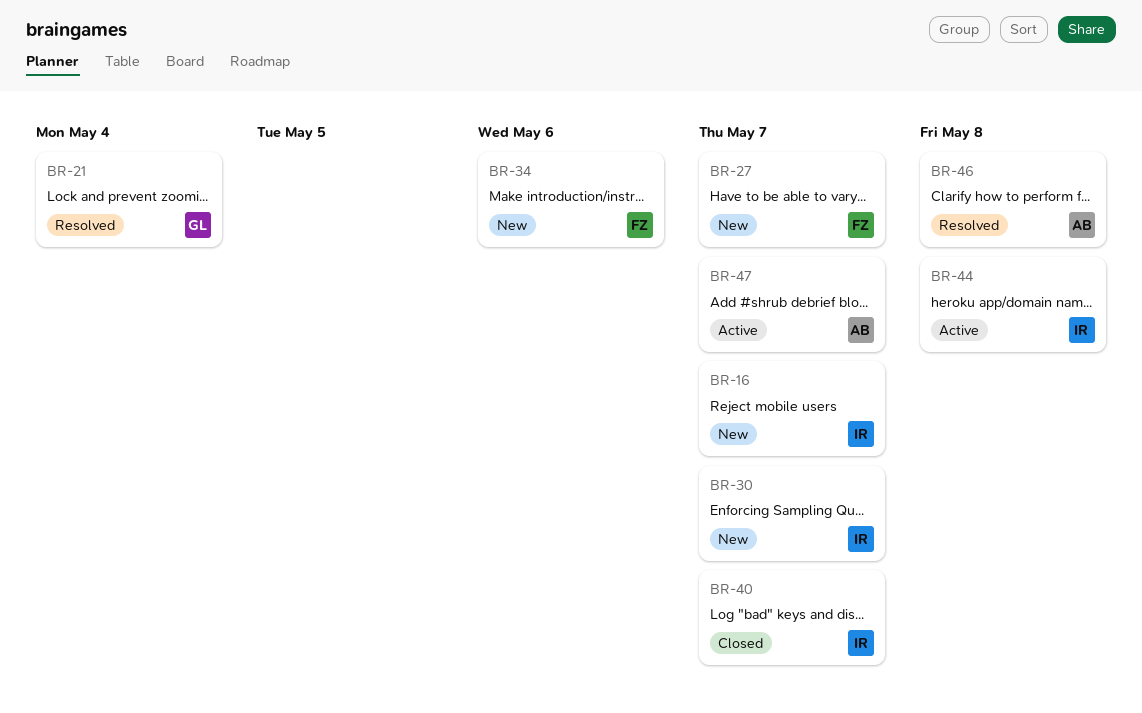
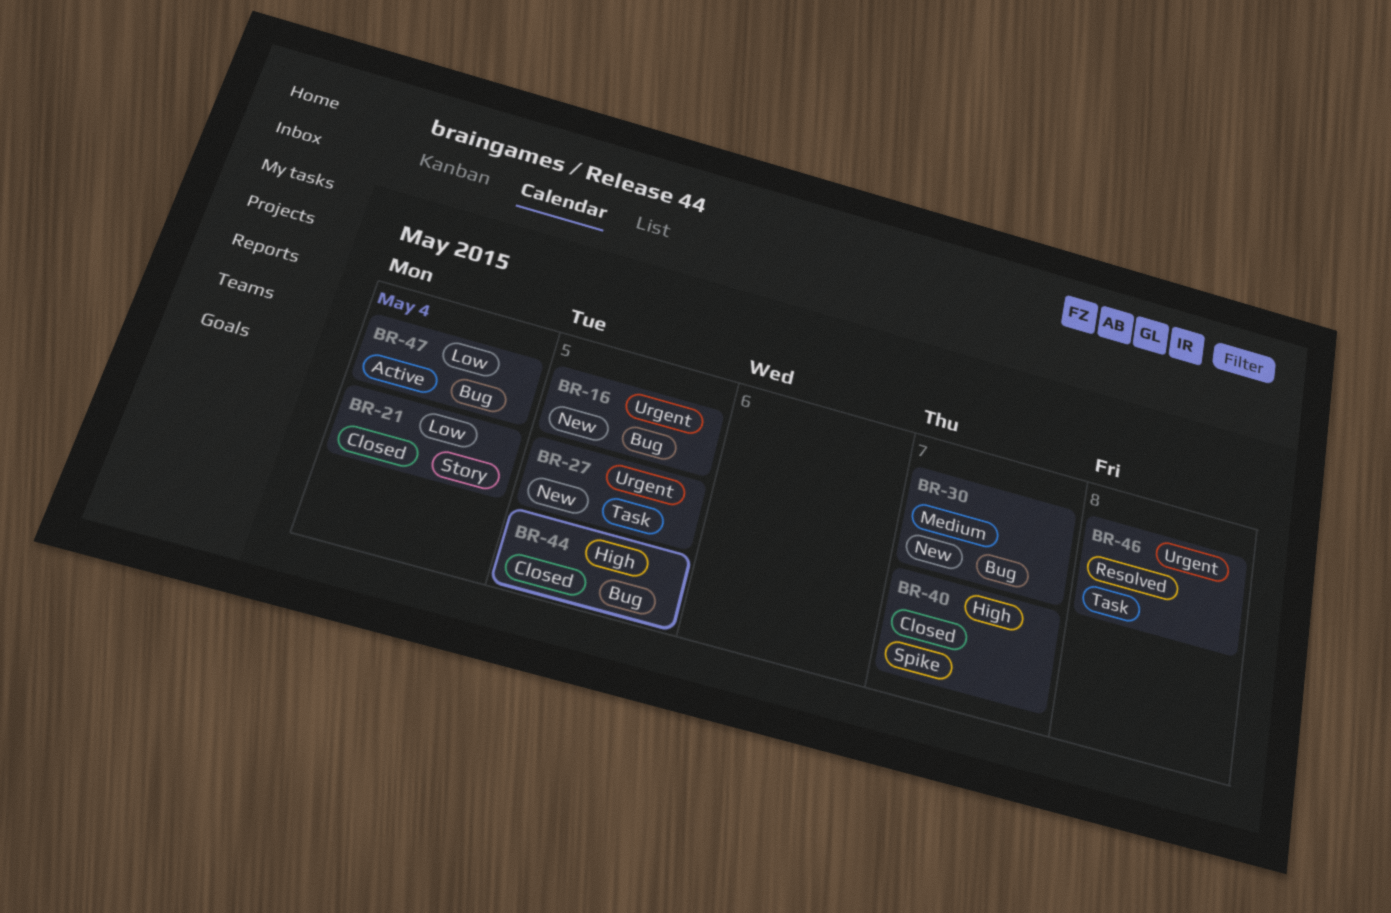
BR-16, due: May 7 -> May 5
BR-21, status: Resolved -> Closed
BR-27, due: May 7 -> May 5
BR-34: present -> none
BR-44, status: Active -> Closed
BR-44, due: May 8 -> May 5
BR-47, due: May 7 -> May 4

